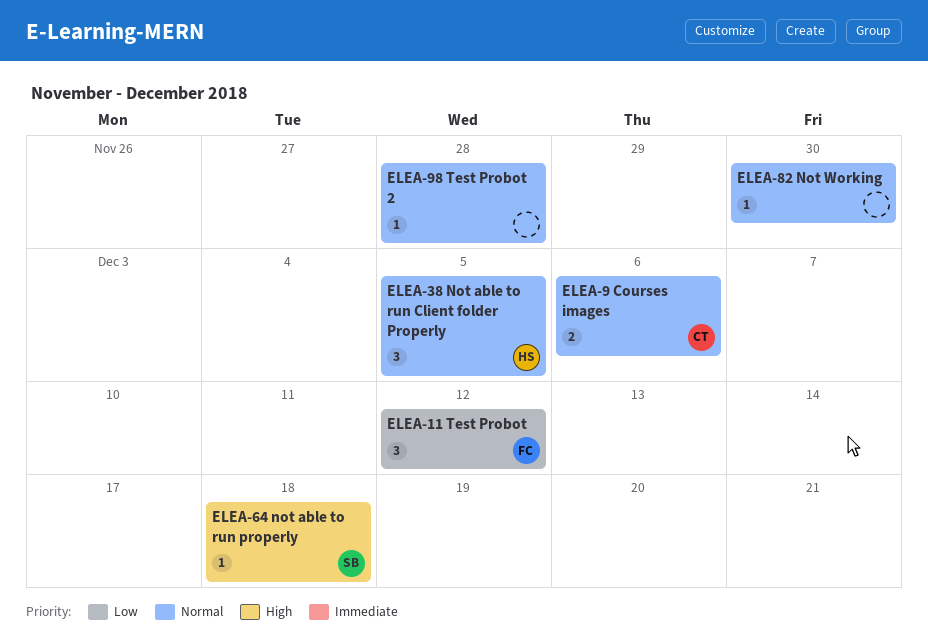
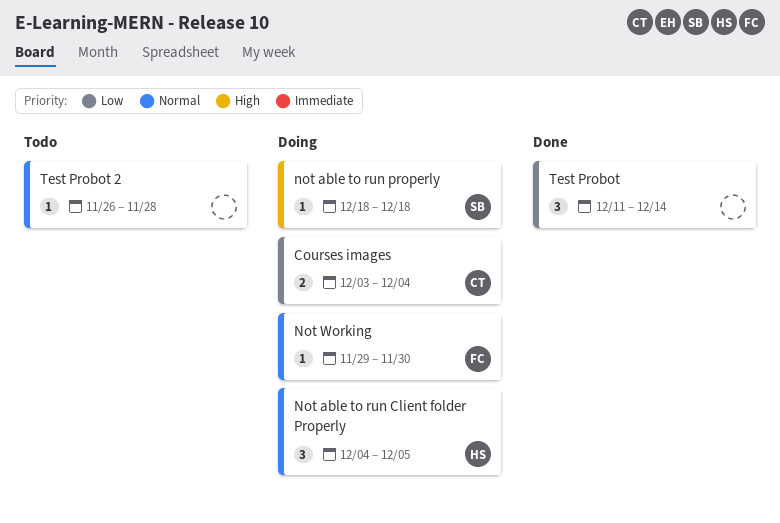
Courses images, priority: Normal -> Low
Courses images, due: Dec 6 -> Dec 4
Not Working, owner: none -> FC
Test Probot, owner: FC -> none
Test Probot, due: Dec 12 -> Dec 14

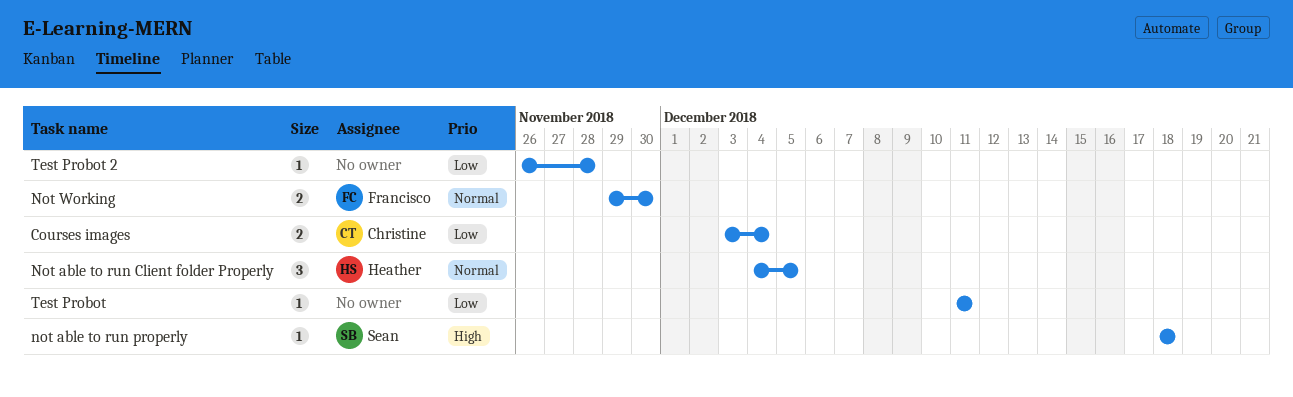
Not Working, estimate: 1 -> 2
Test Probot, estimate: 3 -> 1
Test Probot, due: Dec 14 -> Dec 11
Test Probot 2, priority: Normal -> Low

